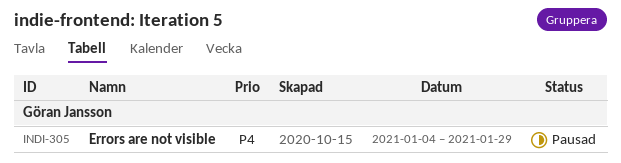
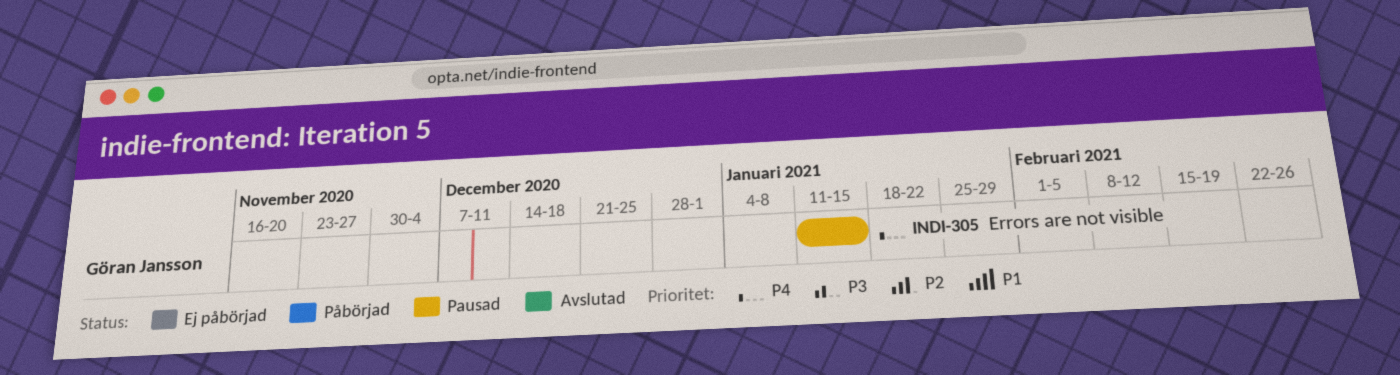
INDI-305, start: Jan 4 -> Jan 11
INDI-305, due: Jan 29 -> Jan 15

